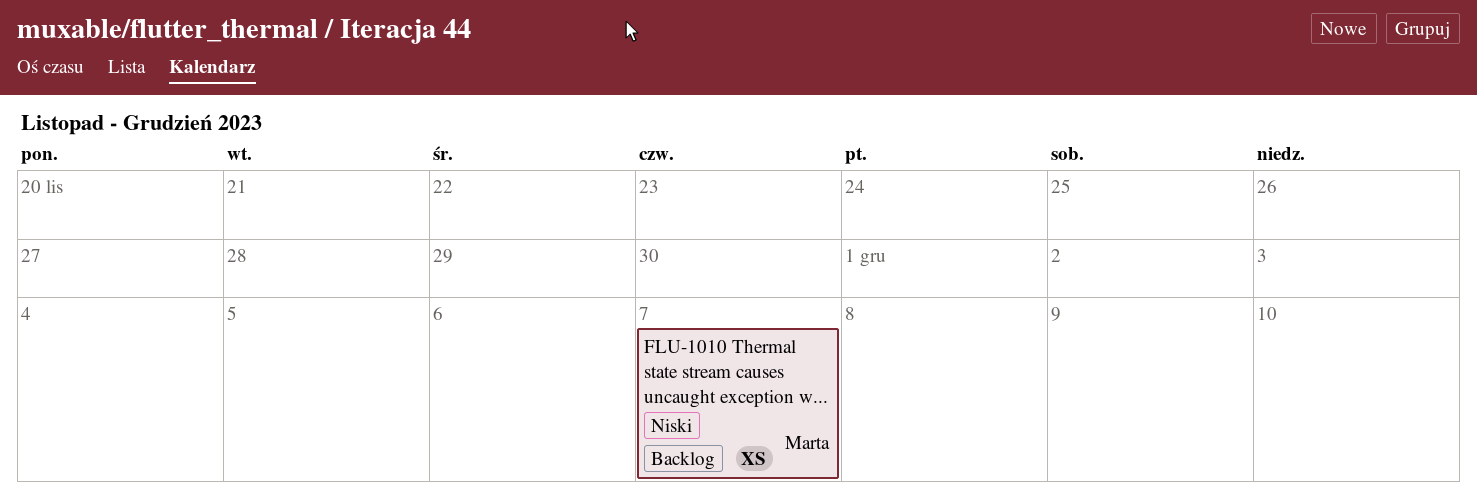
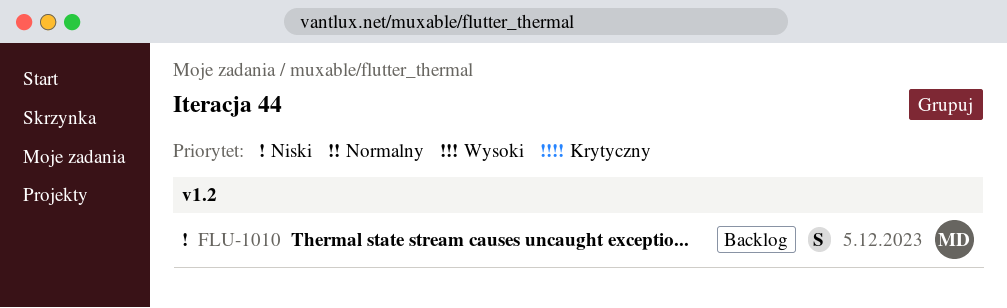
FLU-1010, estimate: XS -> S
FLU-1010, due: Dec 7 -> Dec 5

